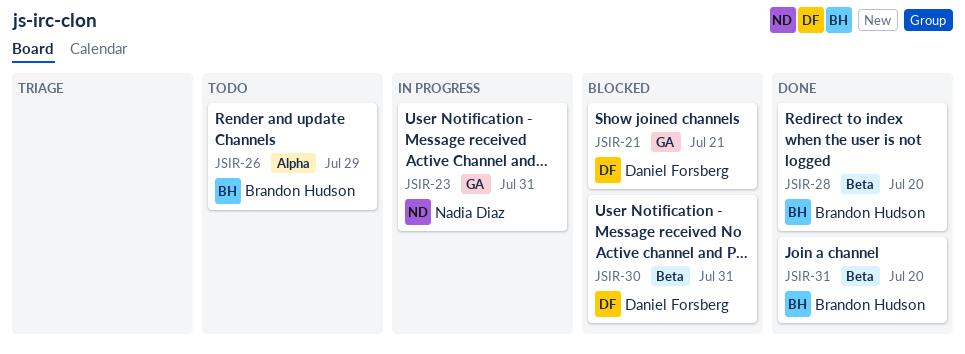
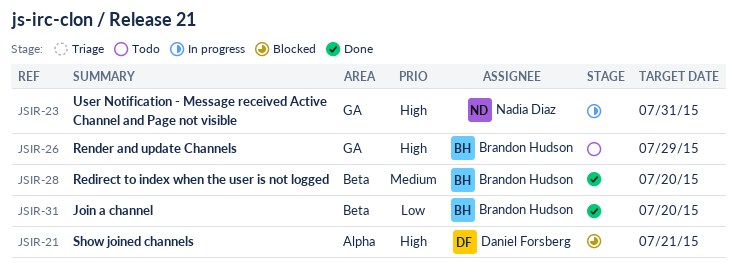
JSIR-21, label: GA -> Alpha
JSIR-26, label: Alpha -> GA
JSIR-30: present -> none

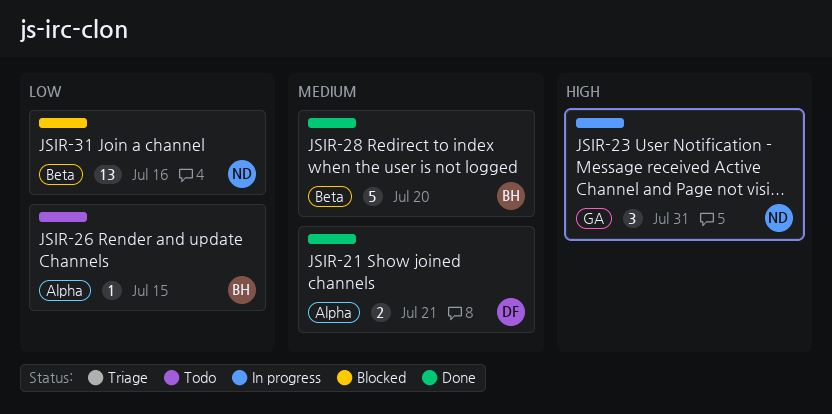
JSIR-21, status: Blocked -> Done
JSIR-21, priority: High -> Medium
JSIR-26, priority: High -> Low
JSIR-26, label: GA -> Alpha
JSIR-26, due: Jul 29 -> Jul 15
JSIR-31, status: Done -> Blocked
JSIR-31, owner: Brandon Hudson -> Nadia Diaz
JSIR-31, due: Jul 20 -> Jul 16

